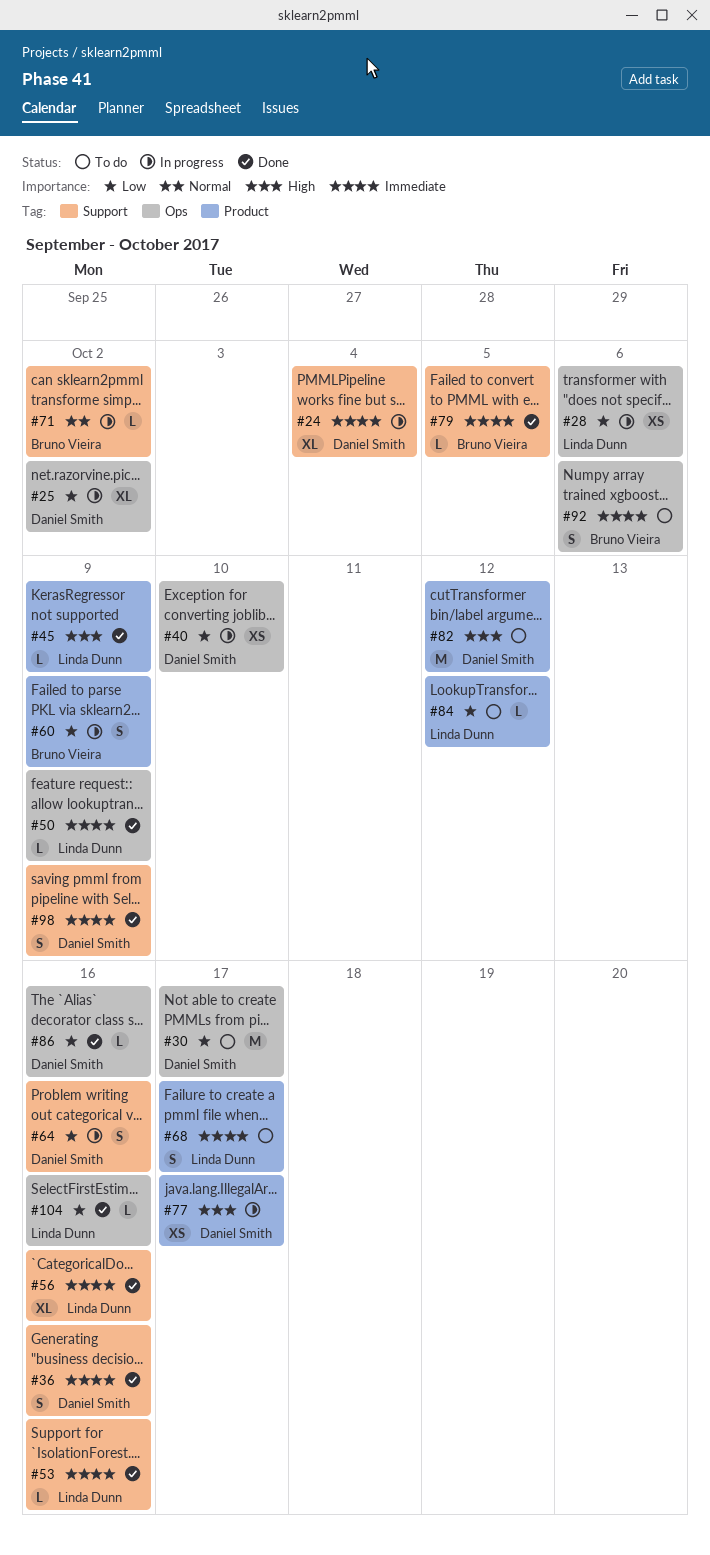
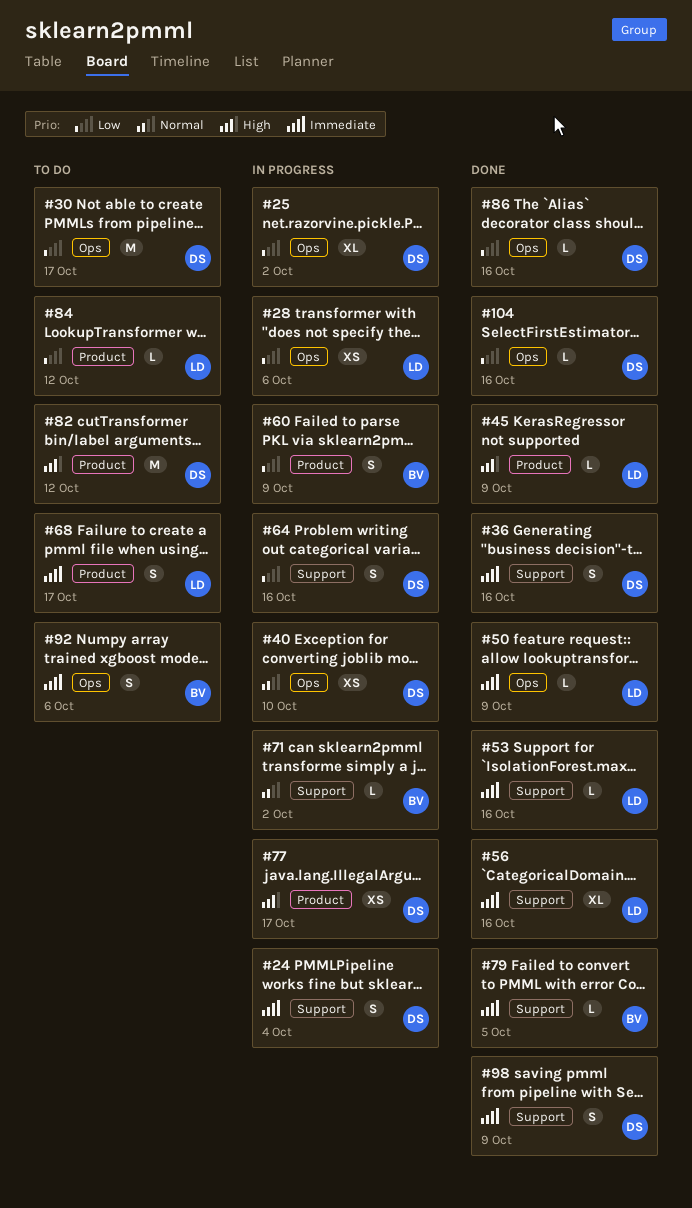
#24, estimate: XL -> S
#40, priority: Low -> Normal
#104, owner: Linda Dunn -> Daniel Smith

